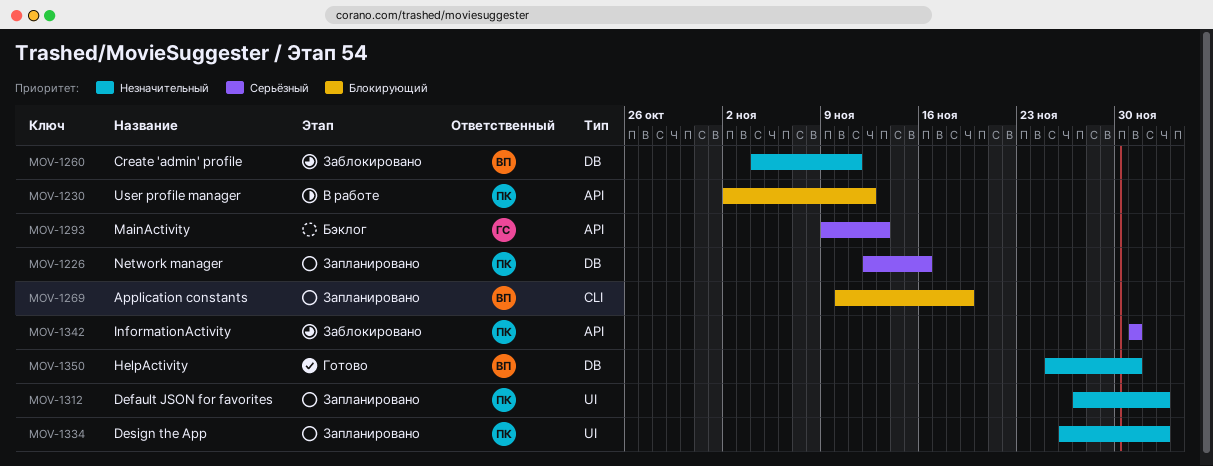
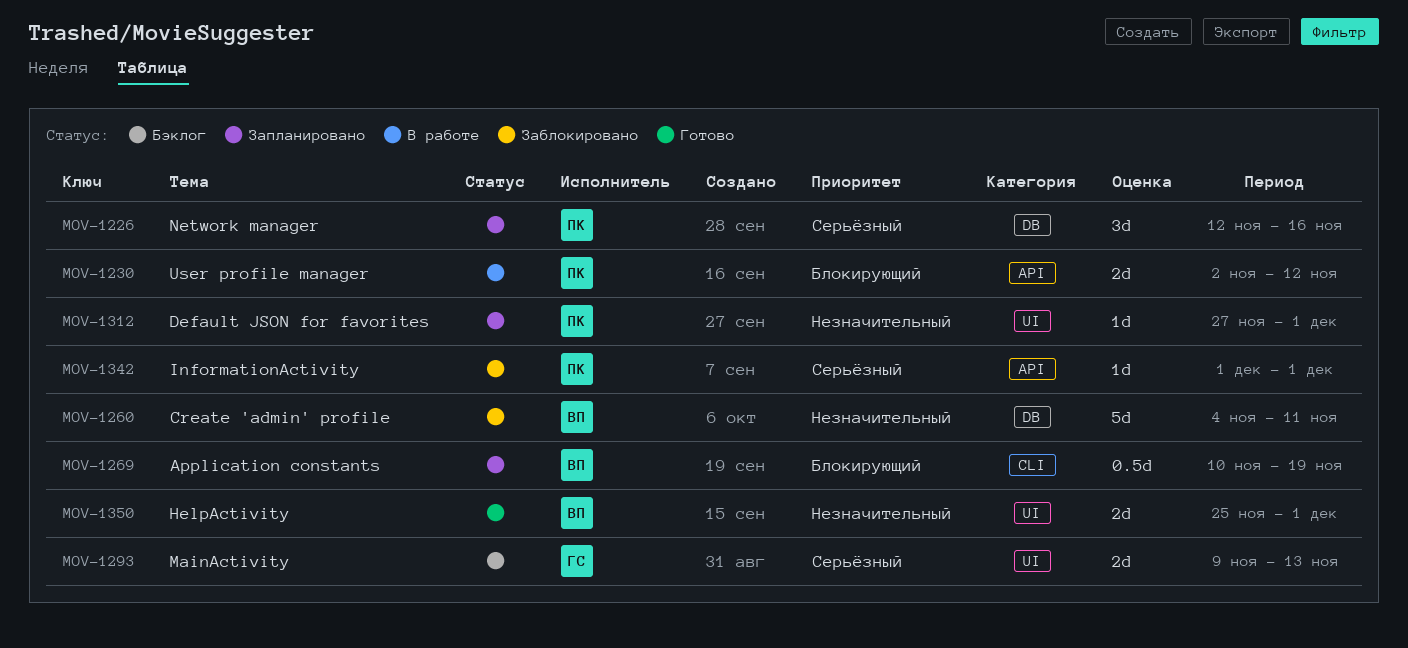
MOV-1293, label: API -> UI
MOV-1312, due: Dec 3 -> Dec 1
MOV-1334: present -> none
MOV-1350, label: DB -> UI

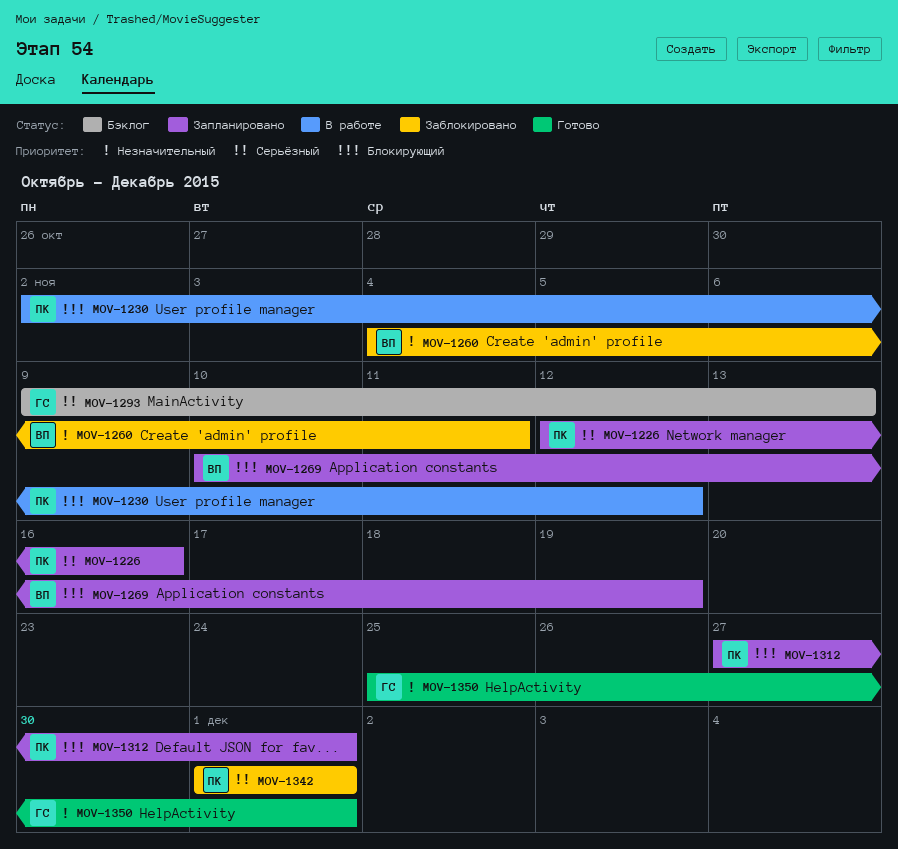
MOV-1312, priority: Незначительный -> Блокирующий
MOV-1350, owner: ВП -> ГС

